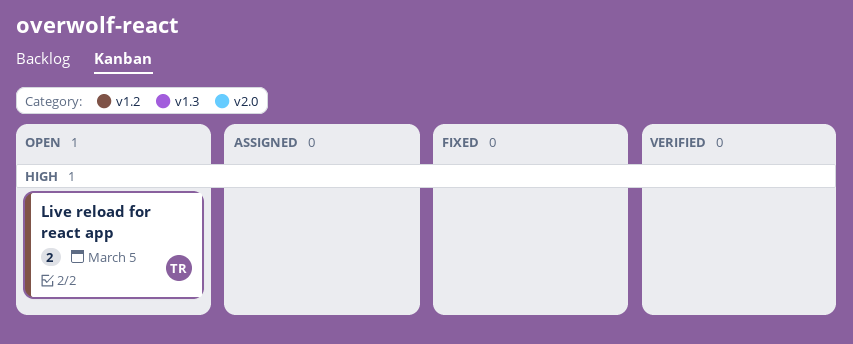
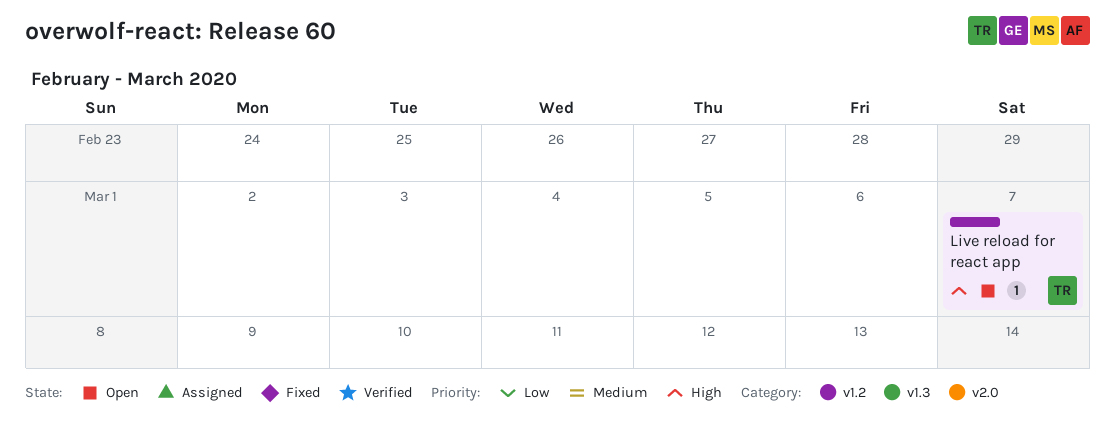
Live reload for react app, estimate: 2 -> 1
Live reload for react app, due: Mar 5 -> Mar 7

